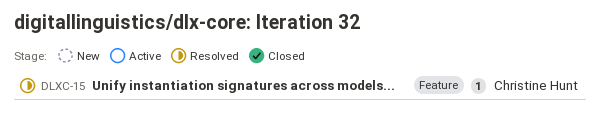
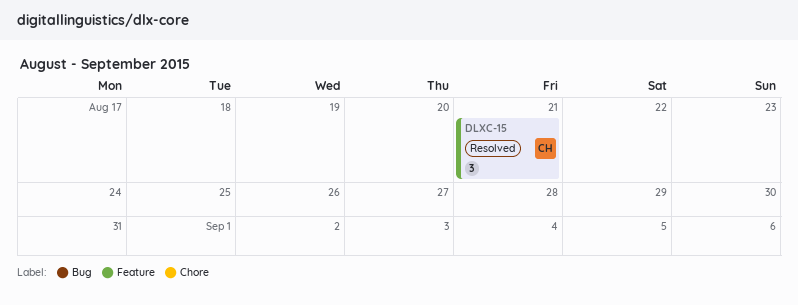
DLXC-15, estimate: 1 -> 3

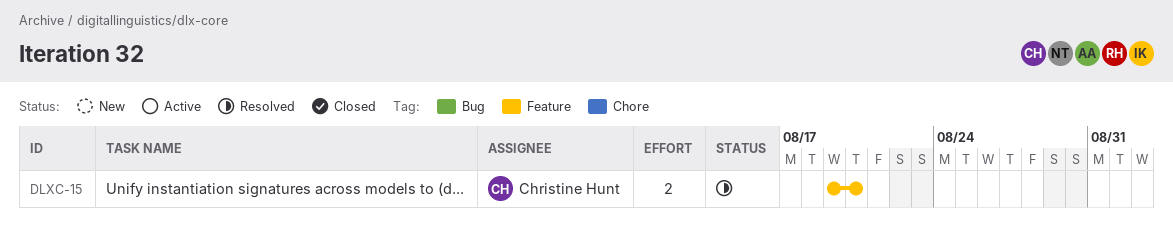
DLXC-15, estimate: 3 -> 2
DLXC-15, due: Aug 21 -> Aug 20

